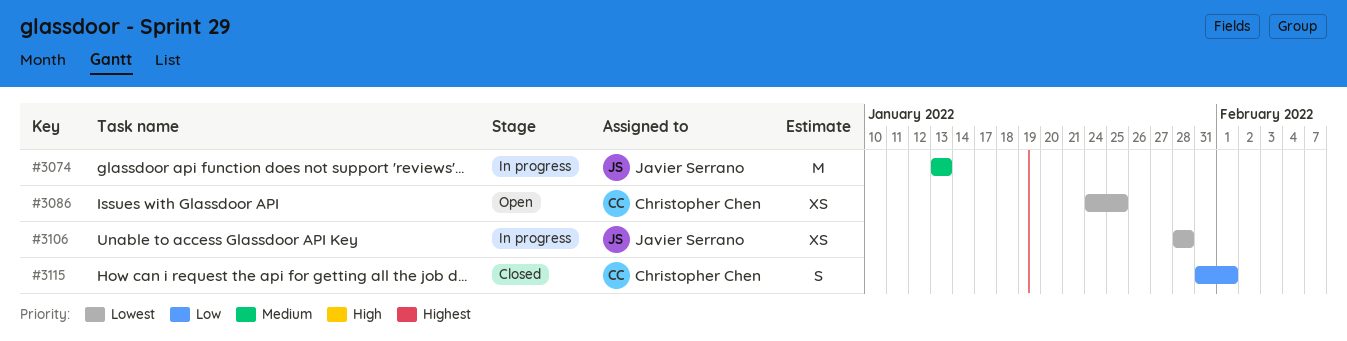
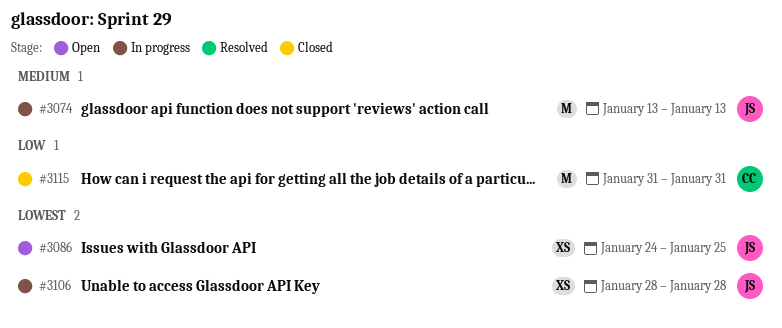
#3086, owner: Christopher Chen -> Javier Serrano
#3115, estimate: S -> M
#3115, due: Feb 1 -> Jan 31

